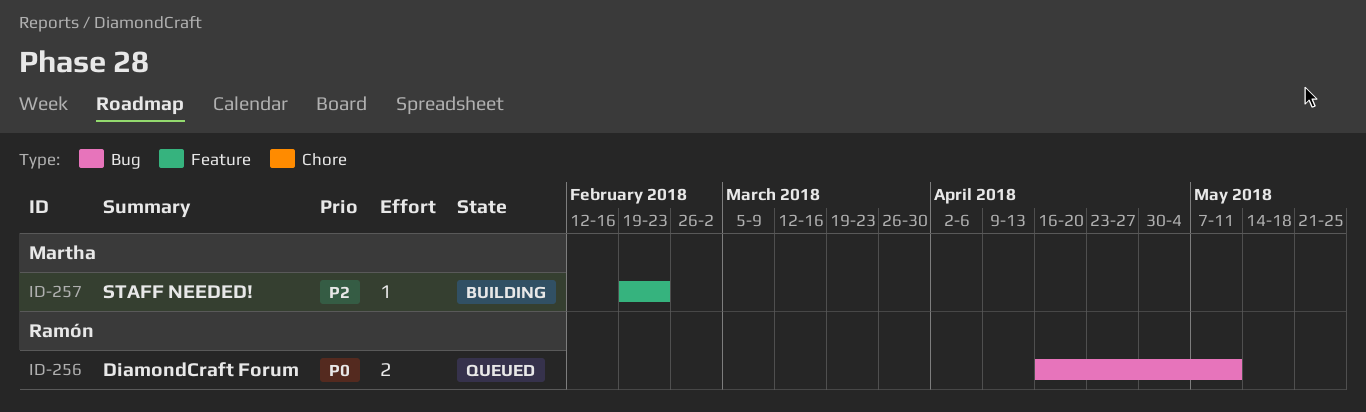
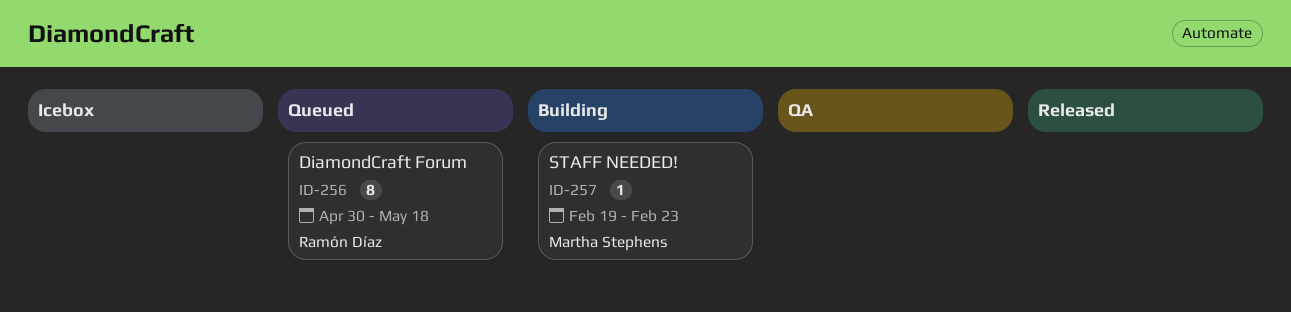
ID-256, estimate: 2 -> 8
ID-256, start: Apr 16 -> Apr 30
ID-256, due: May 11 -> May 18

